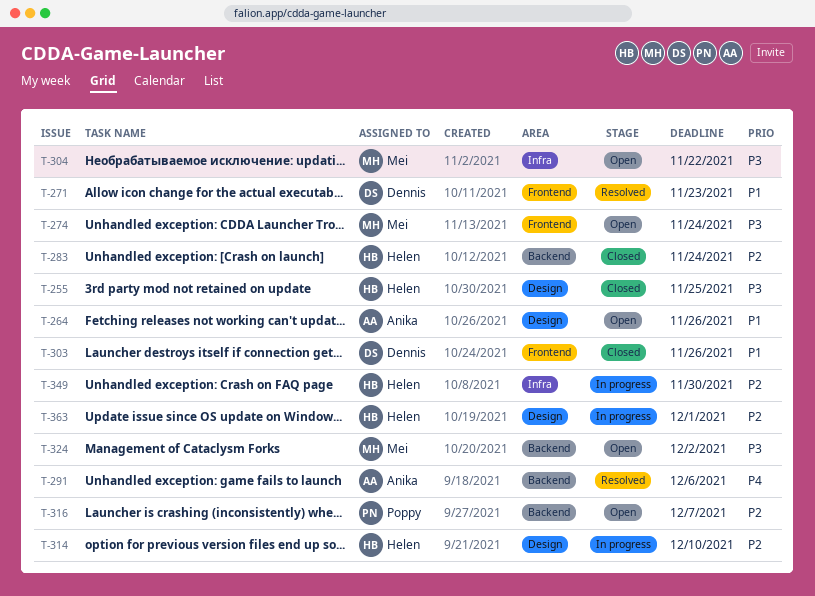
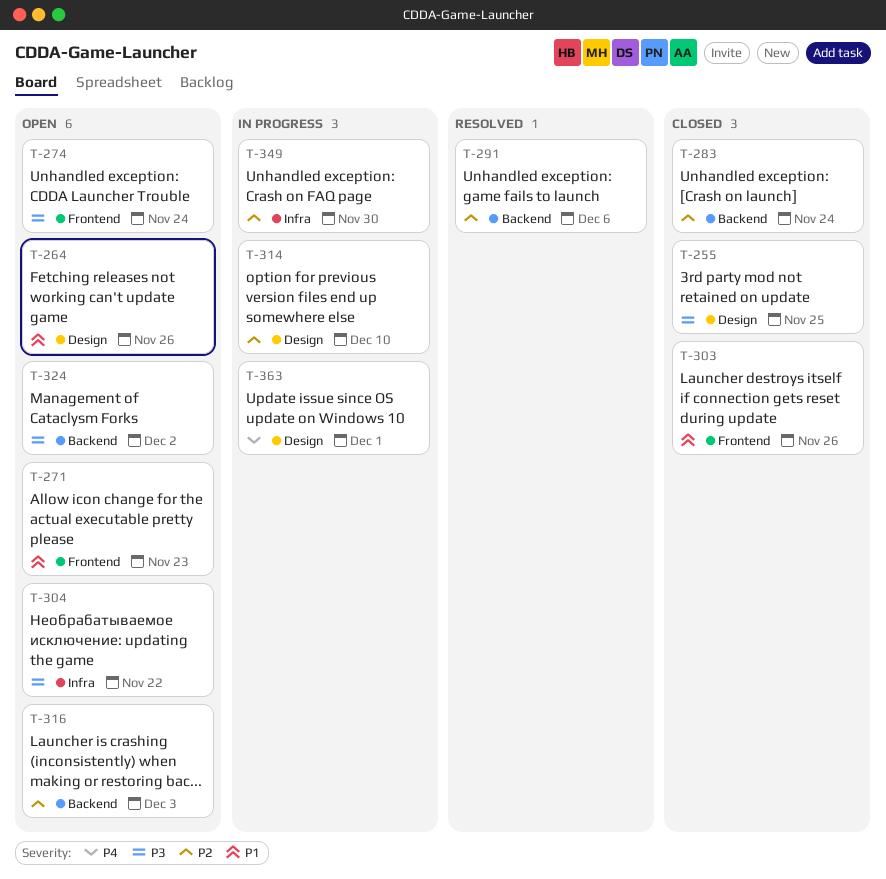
T-271, status: Resolved -> Open
T-291, priority: P4 -> P2
T-316, due: Dec 7 -> Dec 3
T-363, priority: P2 -> P4

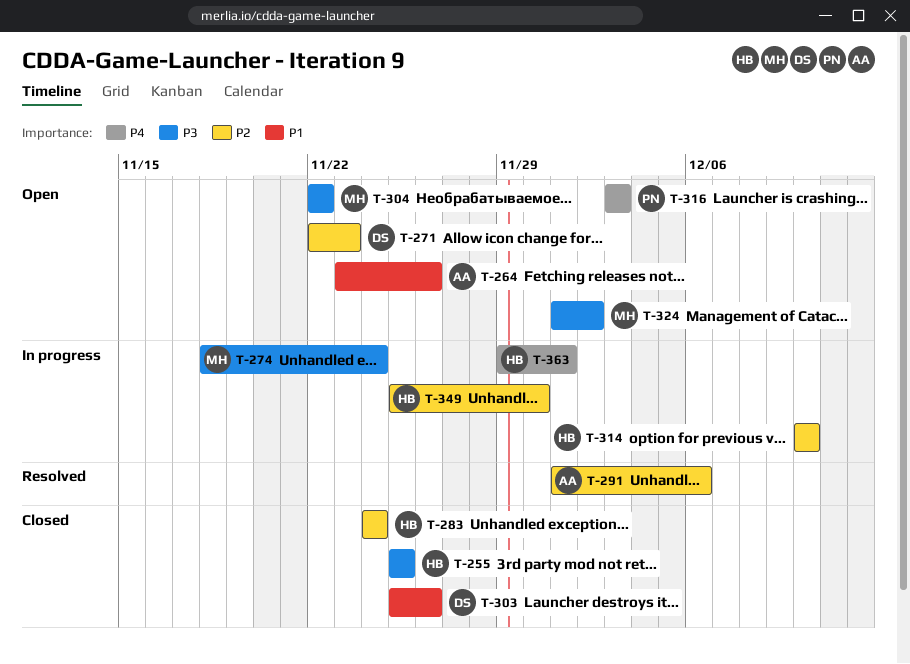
T-271, priority: P1 -> P2
T-274, status: Open -> In progress
T-316, priority: P2 -> P4

